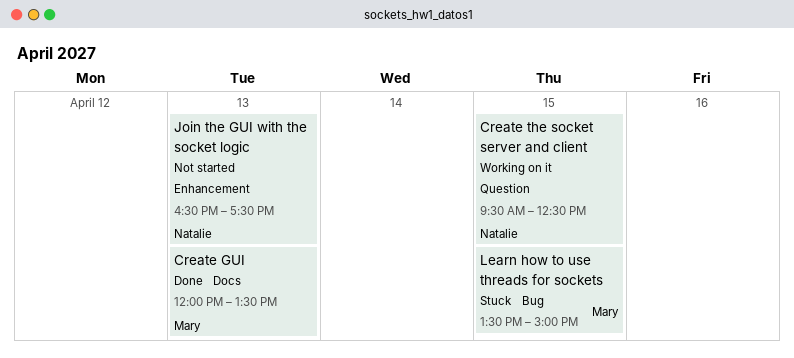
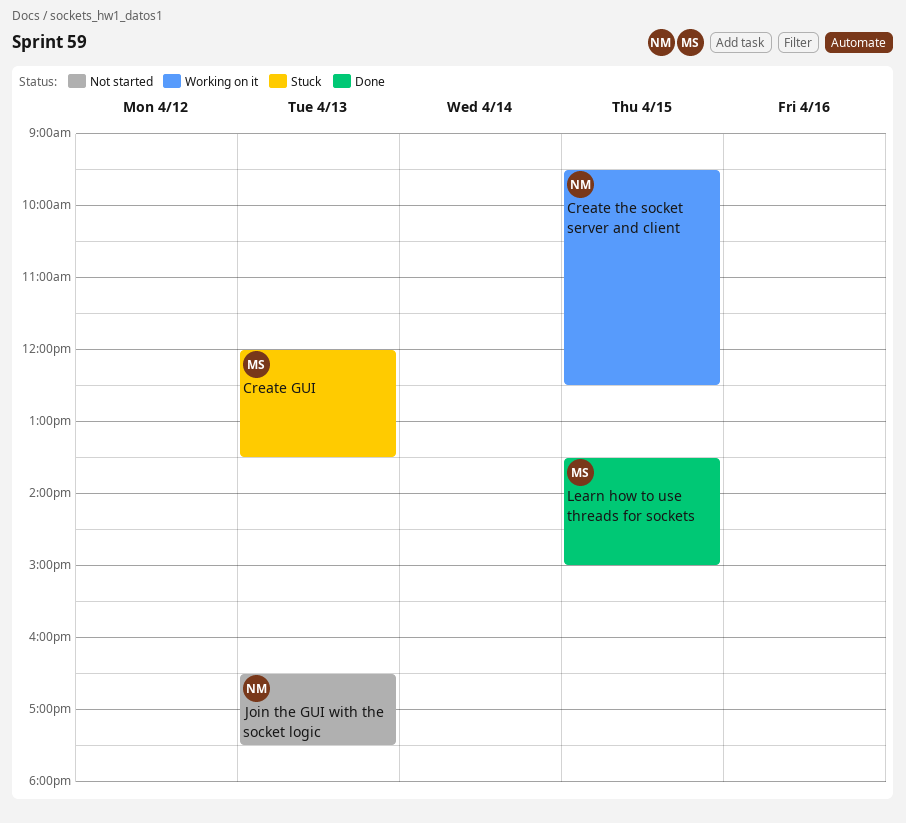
Create GUI, status: Done -> Stuck
Learn how to use threads for sockets, status: Stuck -> Done

